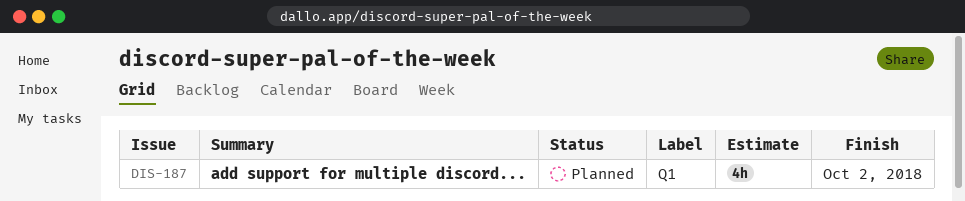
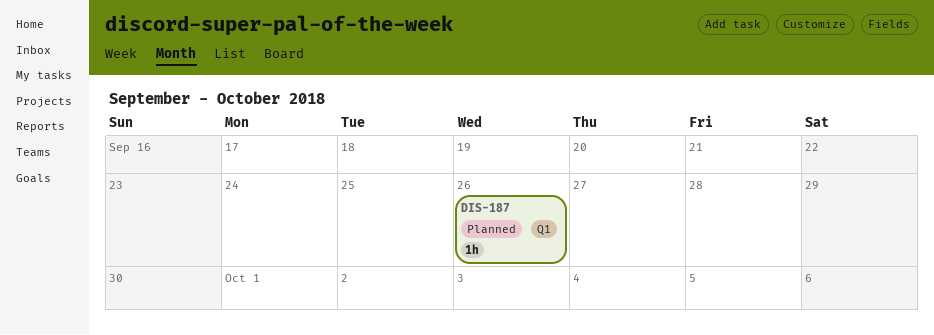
DIS-187, estimate: 4h -> 1h
DIS-187, due: Oct 2 -> Sep 26

